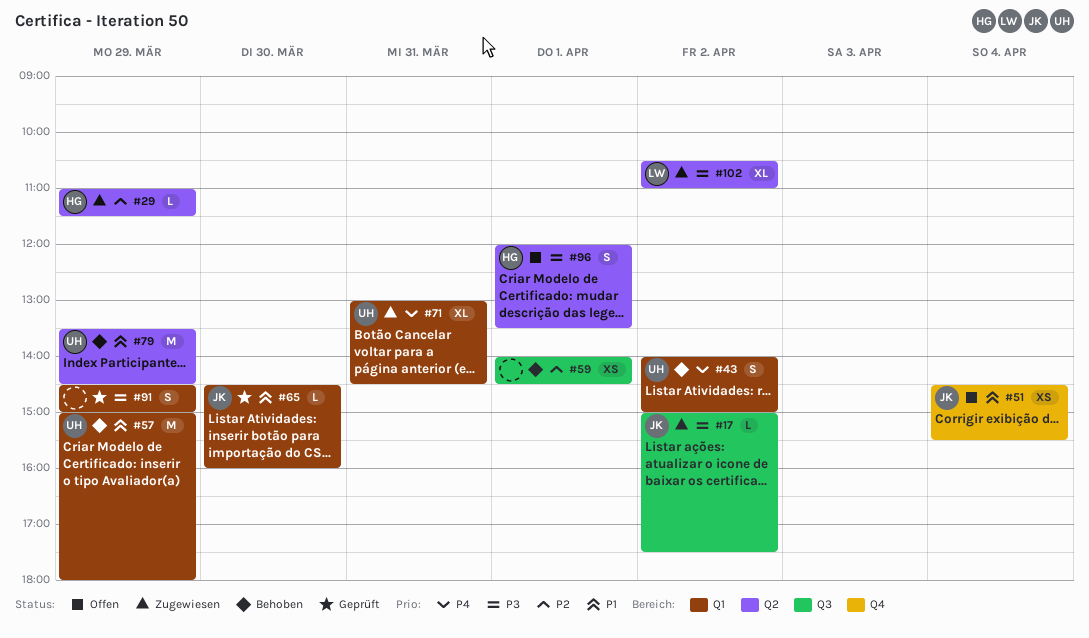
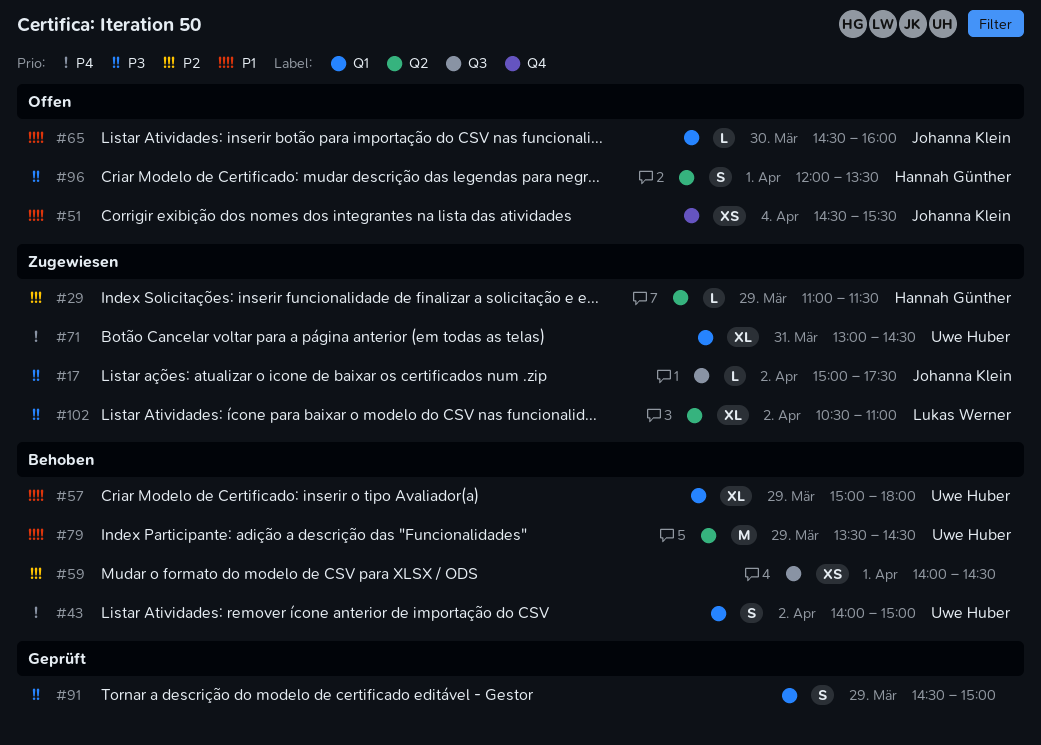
#57, estimate: M -> XL
#65, status: Geprüft -> Offen

